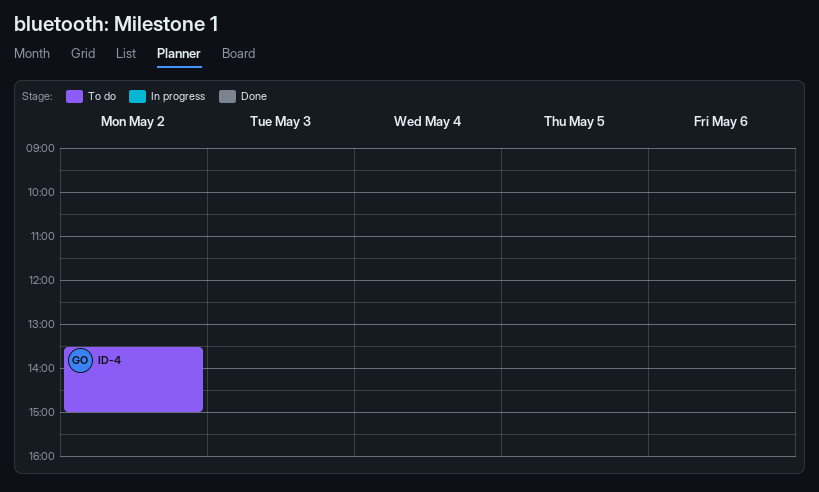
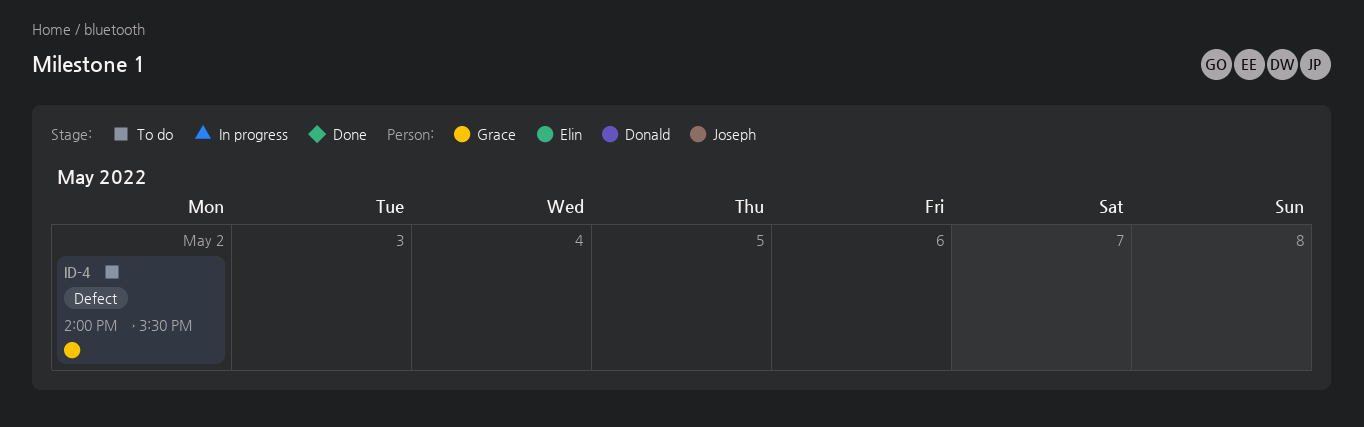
ID-4, begins: 13:30 -> 14:00
ID-4, ends: 15:00 -> 15:30

